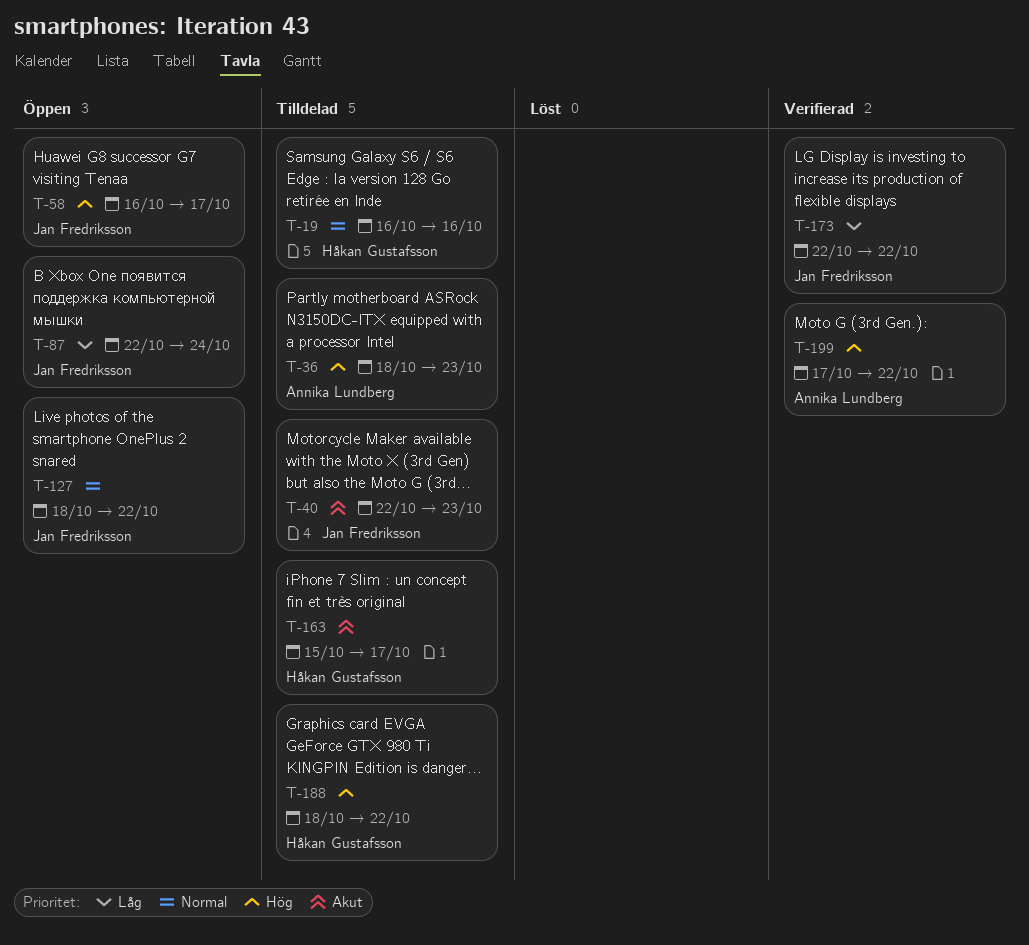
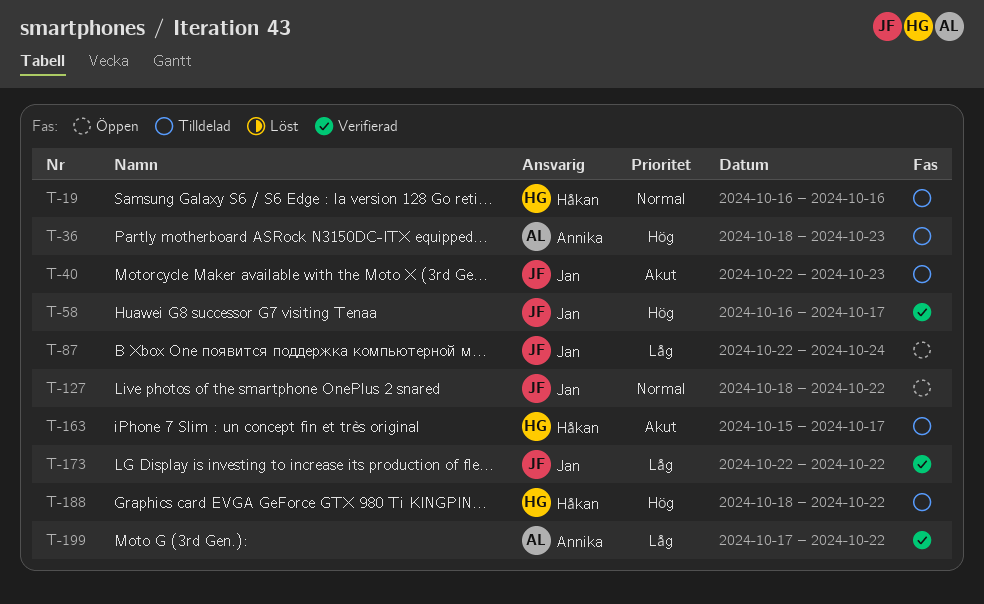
T-58, status: Öppen -> Verifierad
T-199, priority: Hög -> Låg

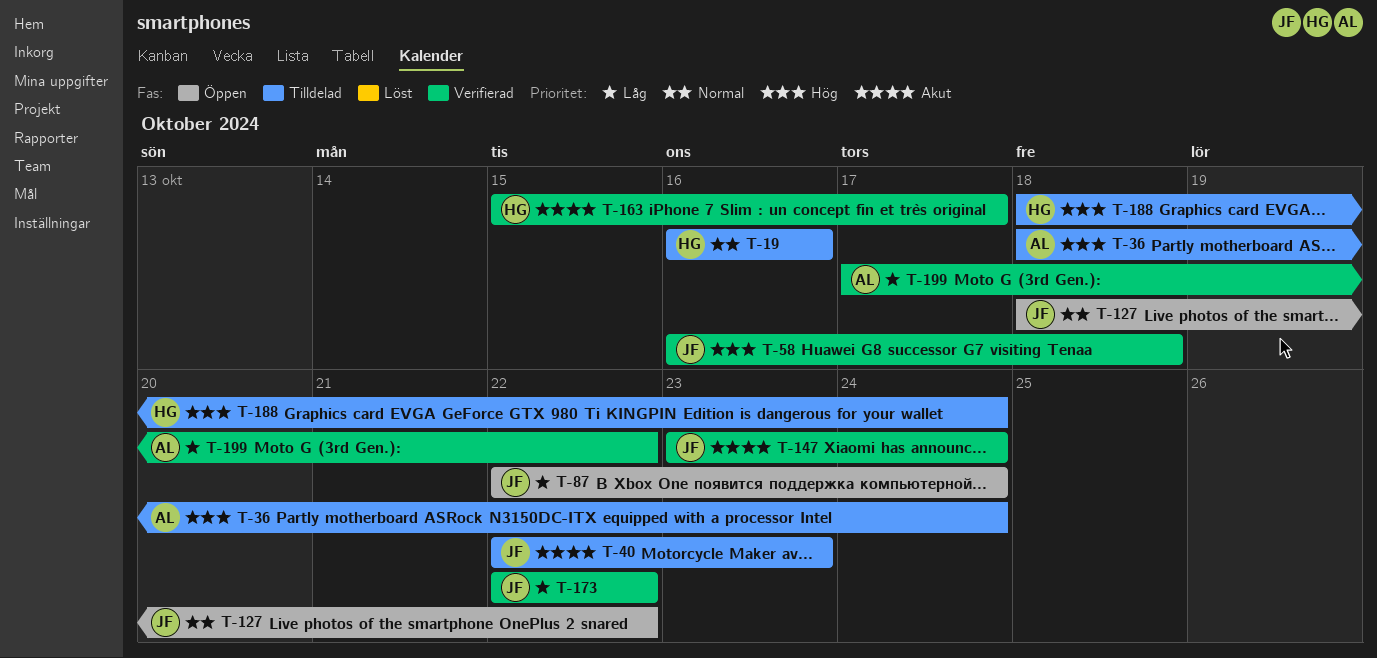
T-36, due: Oct 23 -> Oct 24
T-58, due: Oct 17 -> Oct 18
T-147: none -> present
T-163, status: Tilldelad -> Verifierad
T-188, due: Oct 22 -> Oct 24

